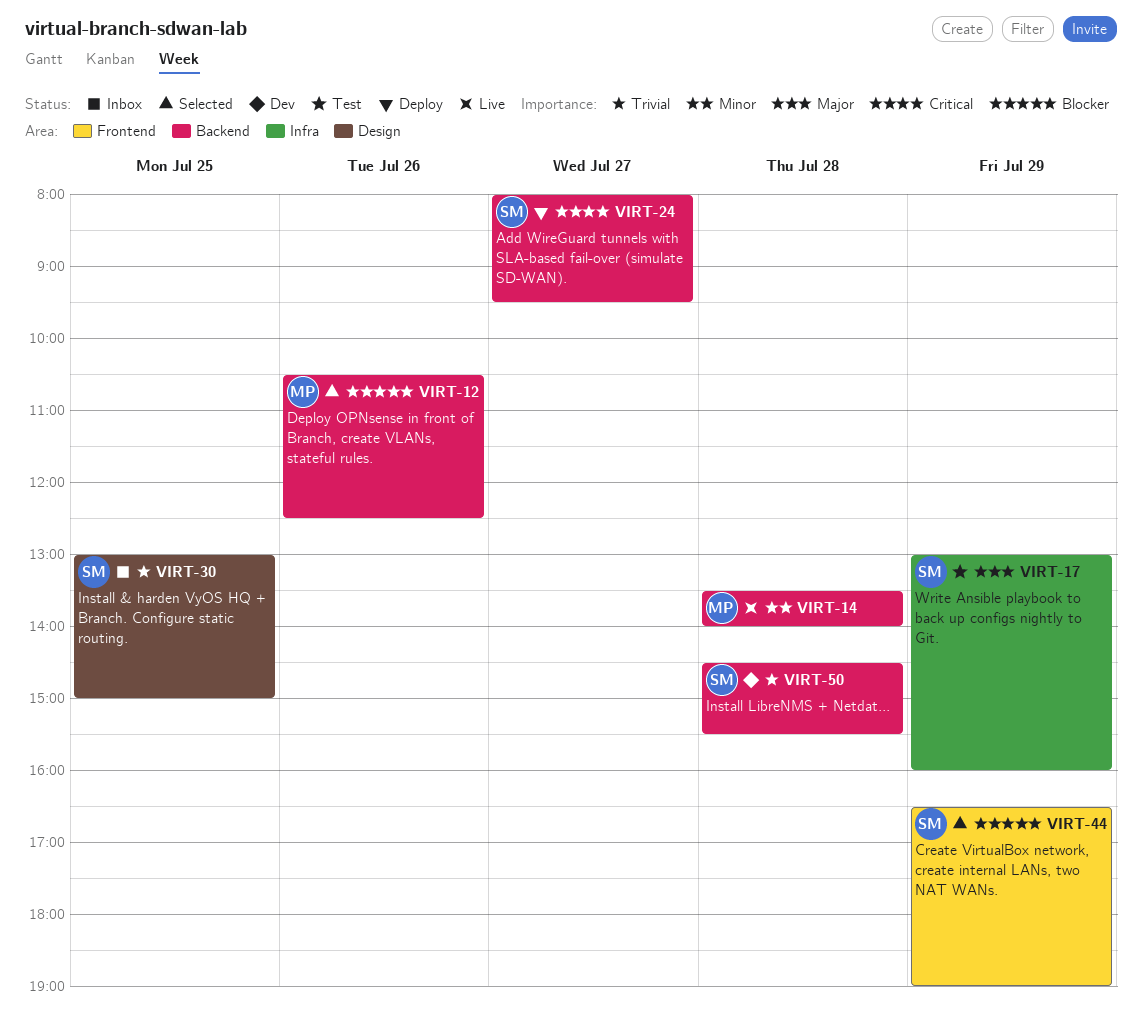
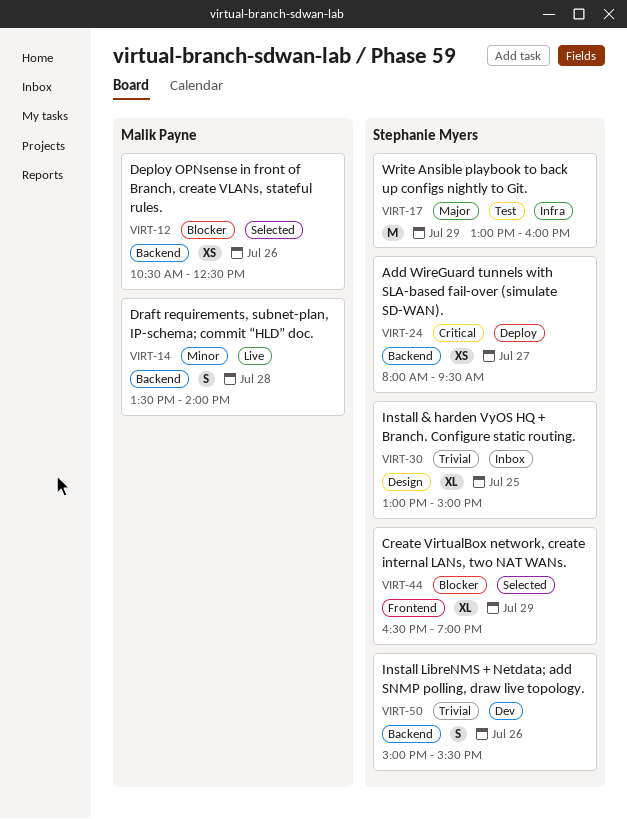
VIRT-50, day: Jul 28 -> Jul 26
VIRT-50, begins: 14:30 -> 15:00

